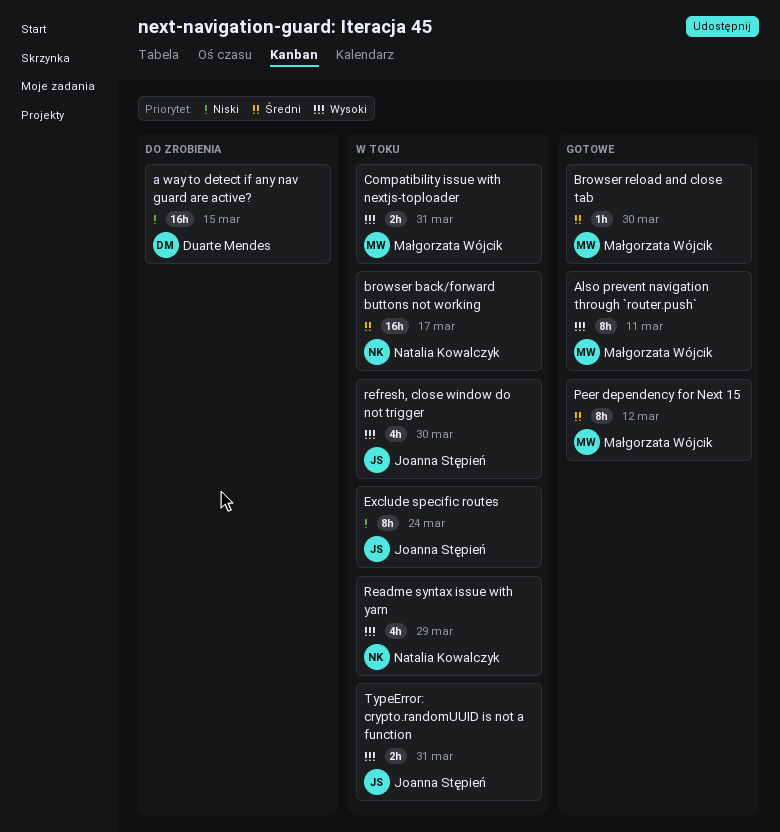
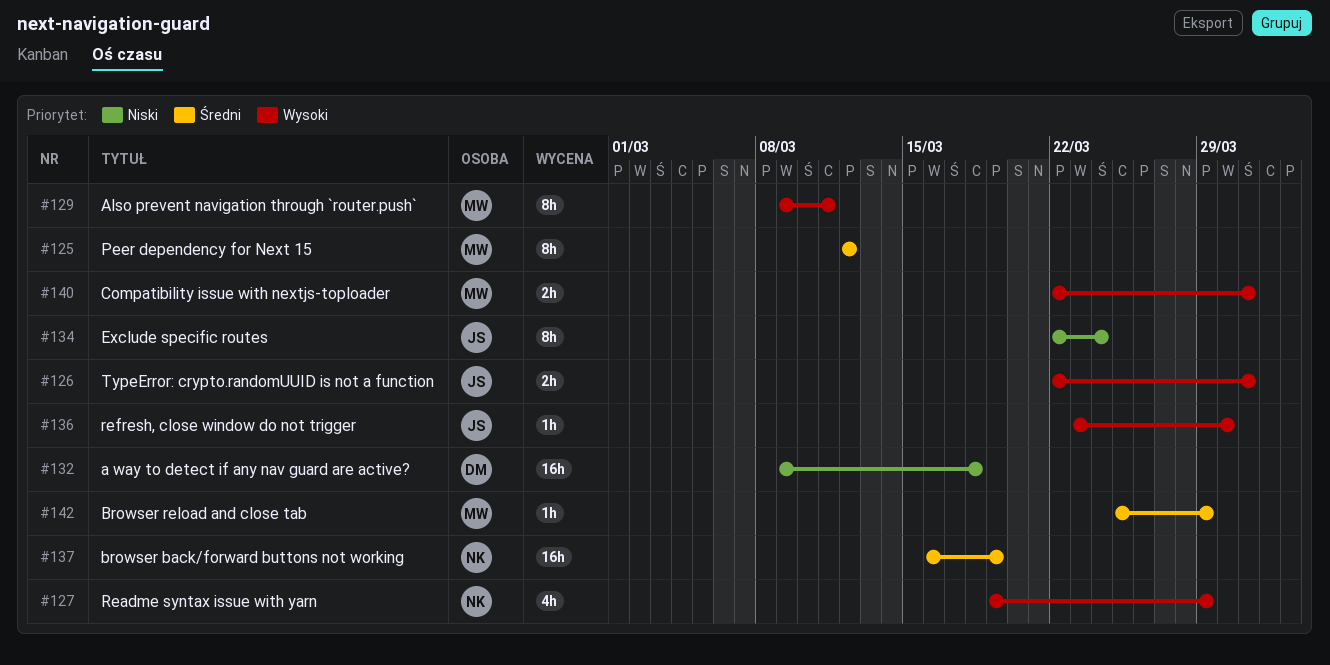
a way to detect if any nav guard are active?, due: Mar 15 -> Mar 18
browser back/forward buttons not working, due: Mar 17 -> Mar 19
Browser reload and close tab, due: Mar 30 -> Mar 29
refresh, close window do not trigger, estimate: 4h -> 1h

